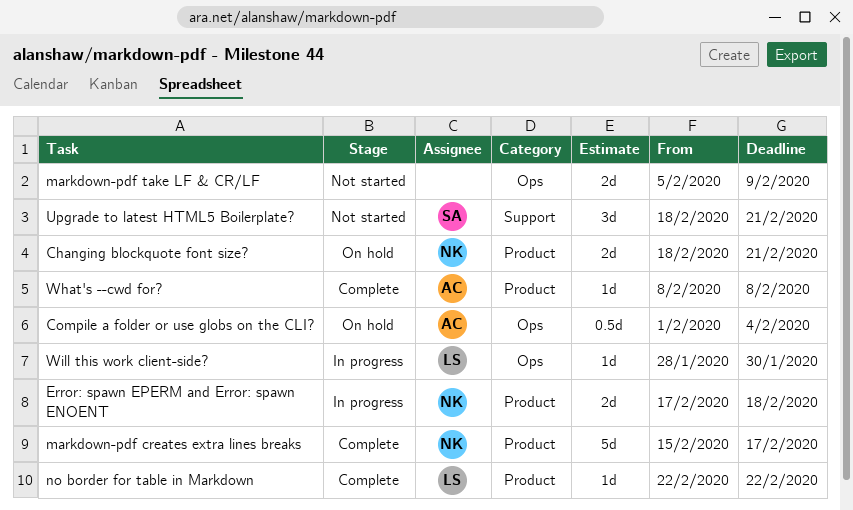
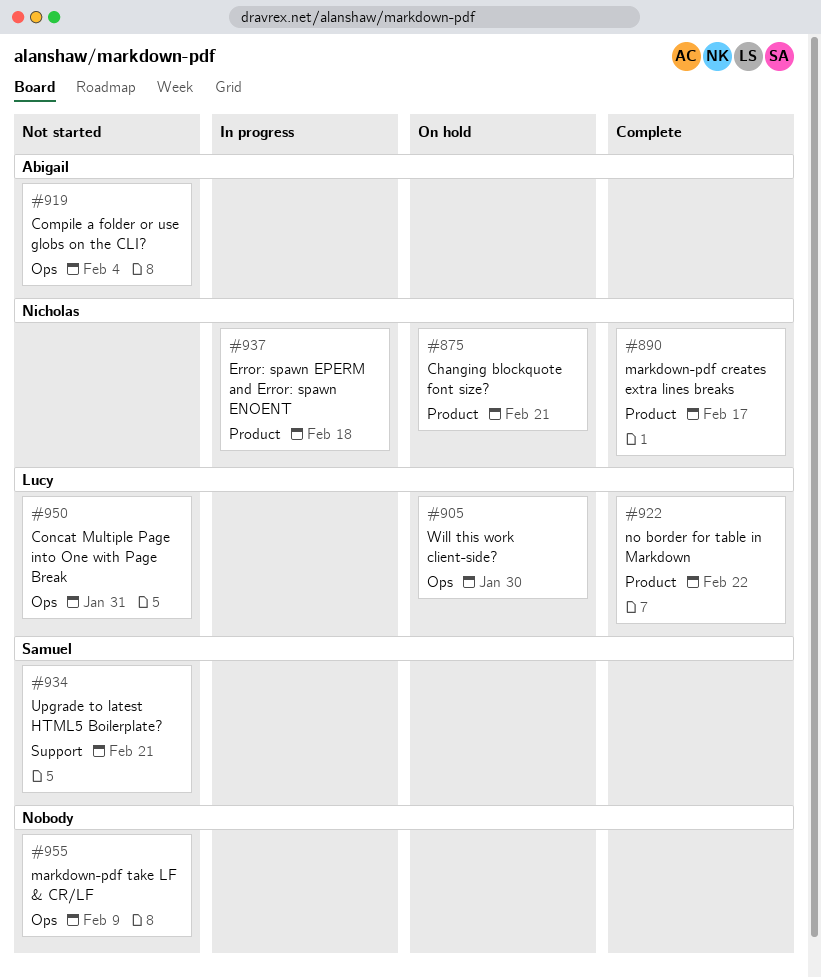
Compile a folder or use globs on the CLI?, status: On hold -> Not started
Concat Multiple Page into One with Page Break: none -> present
What's --cwd for?: present -> none
Will this work client-side?, status: In progress -> On hold

